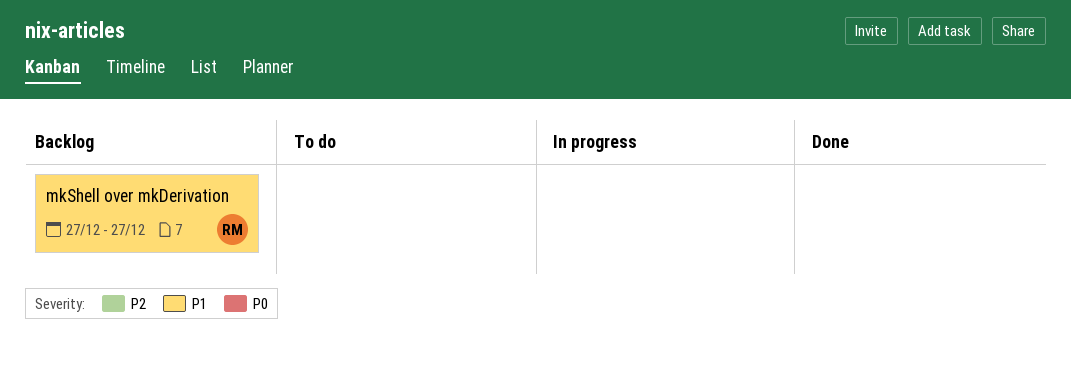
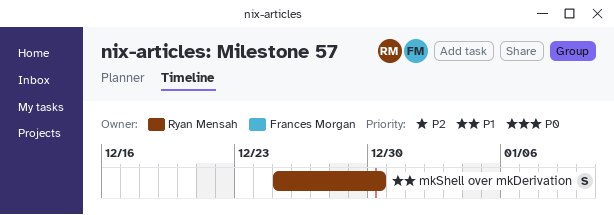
mkShell over mkDerivation, start: Dec 27 -> Dec 25
mkShell over mkDerivation, due: Dec 27 -> Dec 30

